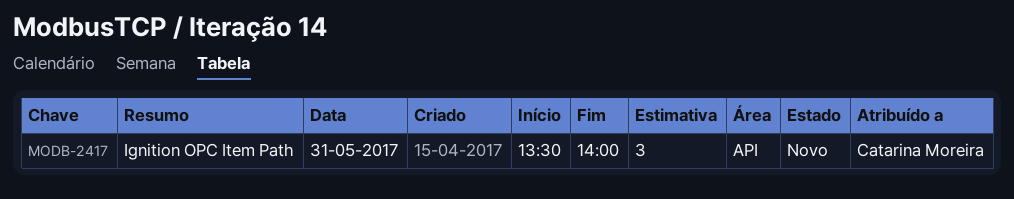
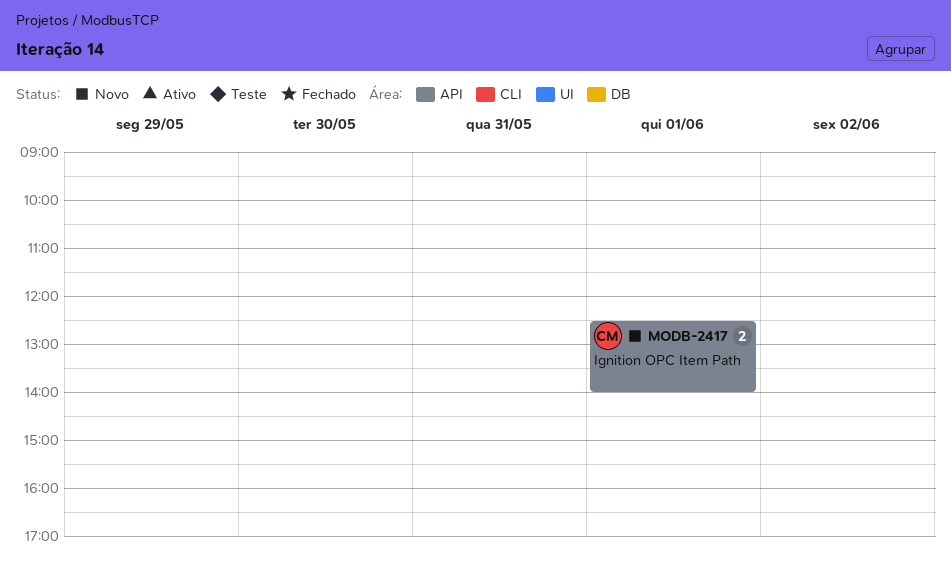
MODB-2417, estimate: 3 -> 2
MODB-2417, day: May 31 -> Jun 1
MODB-2417, begins: 13:30 -> 12:30

